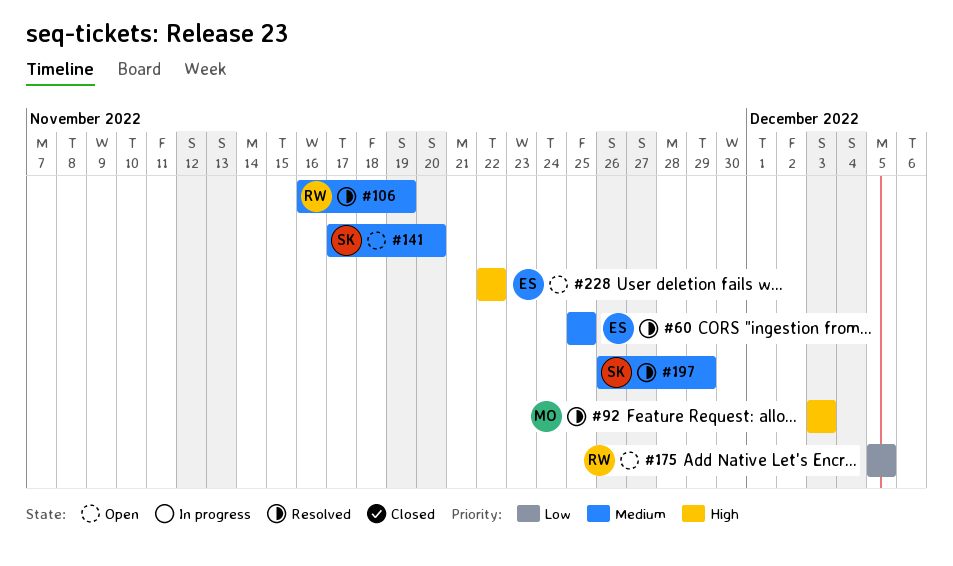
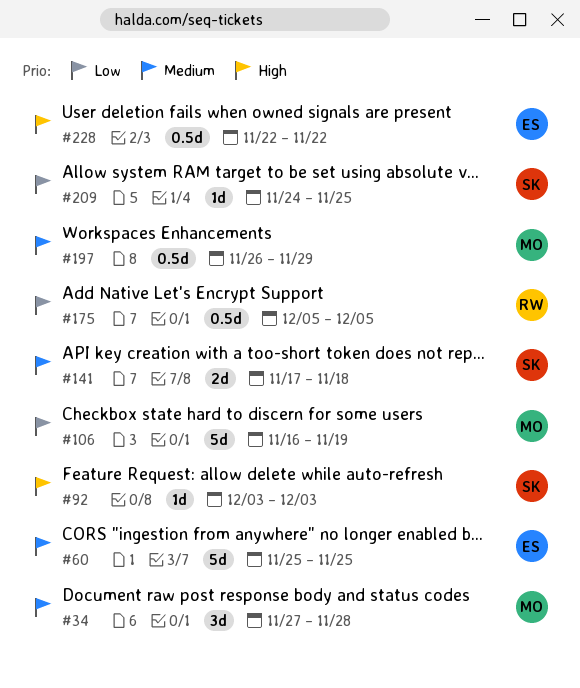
#34: none -> present
#92, owner: MO -> SK
#106, owner: RW -> MO
#106, priority: Medium -> Low
#141, due: Nov 20 -> Nov 18
#197, owner: SK -> MO
#209: none -> present

